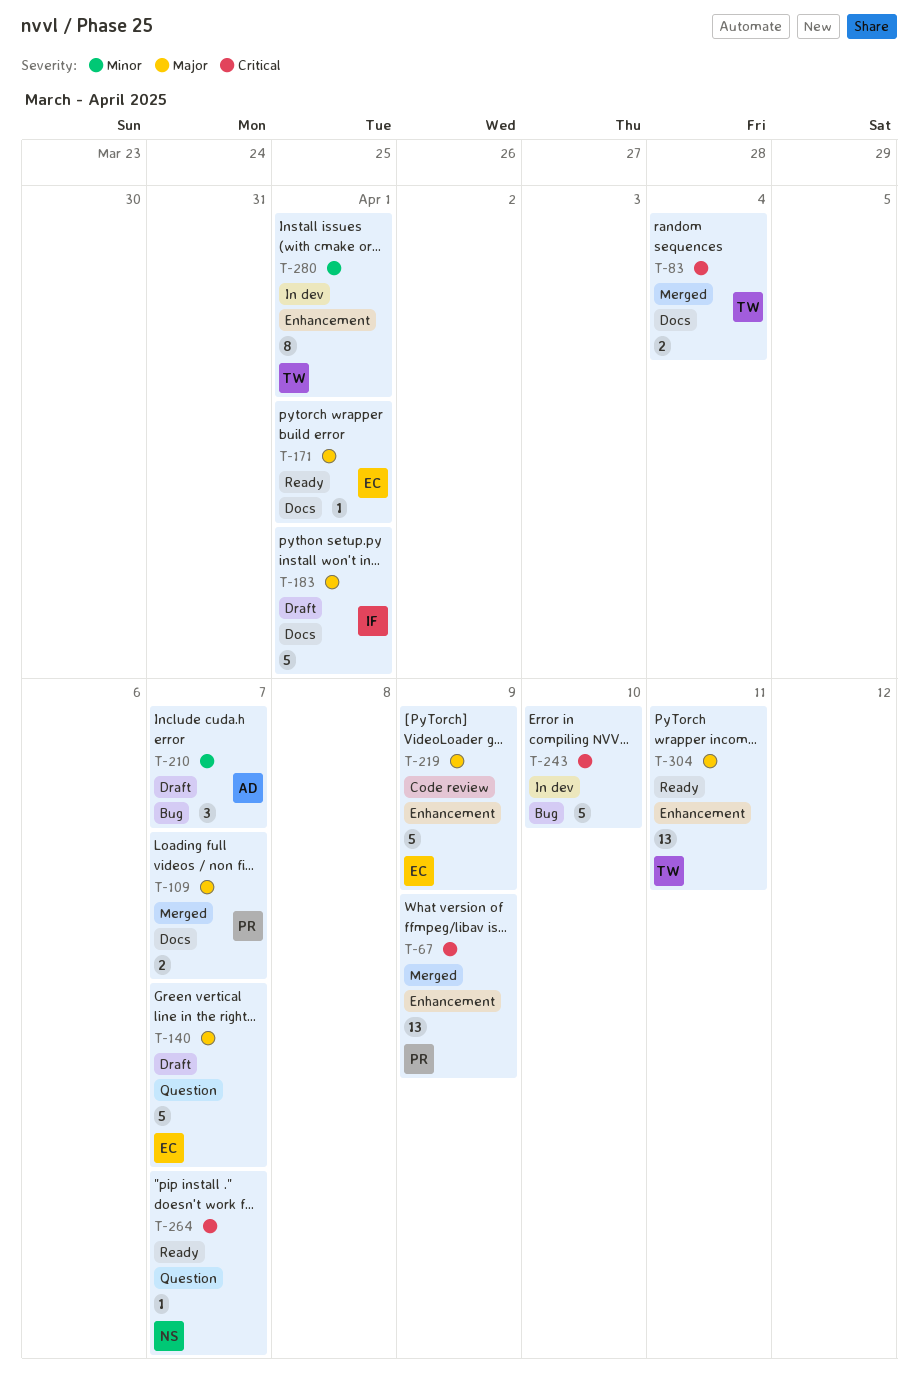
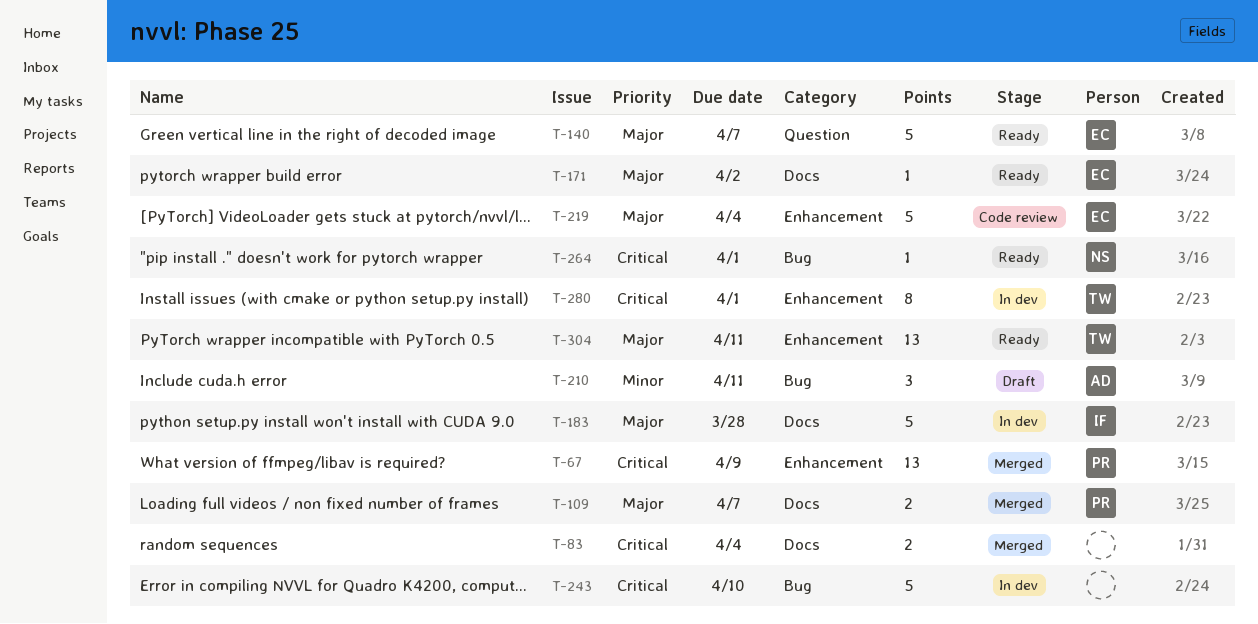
T-83, owner: TW -> none
T-140, status: Draft -> Ready
T-171, due: Apr 1 -> Apr 2
T-183, status: Draft -> In dev
T-183, due: Apr 1 -> Mar 28
T-210, due: Apr 7 -> Apr 11
T-219, due: Apr 9 -> Apr 4
T-264, label: Question -> Bug
T-264, due: Apr 7 -> Apr 1
T-280, priority: Minor -> Critical

